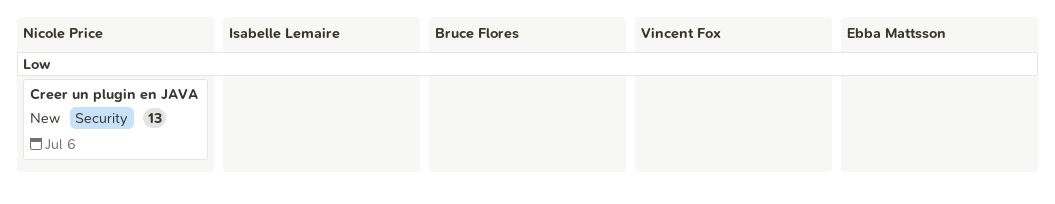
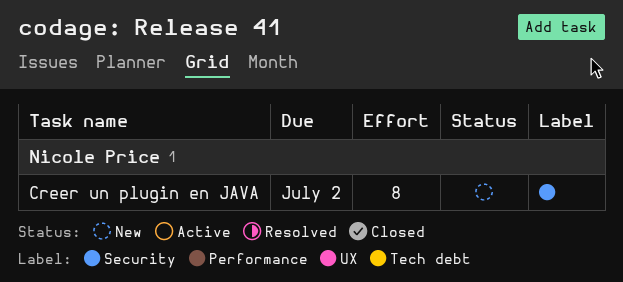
Creer un plugin en JAVA, estimate: 13 -> 8
Creer un plugin en JAVA, due: Jul 6 -> Jul 2

